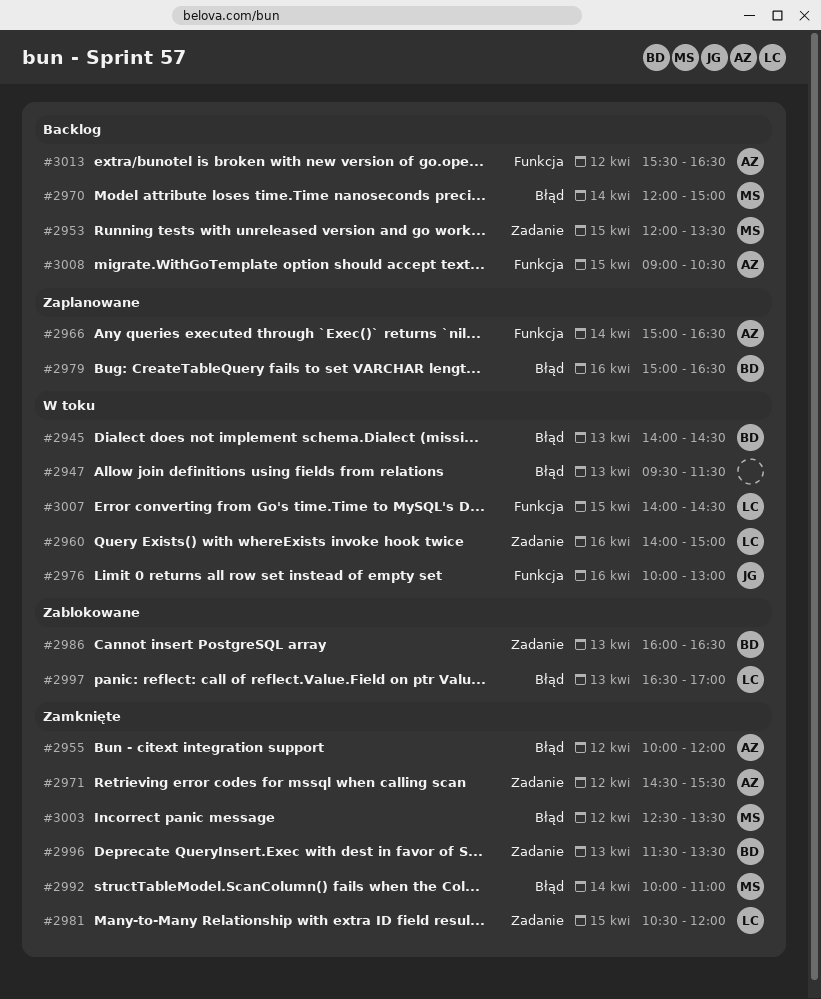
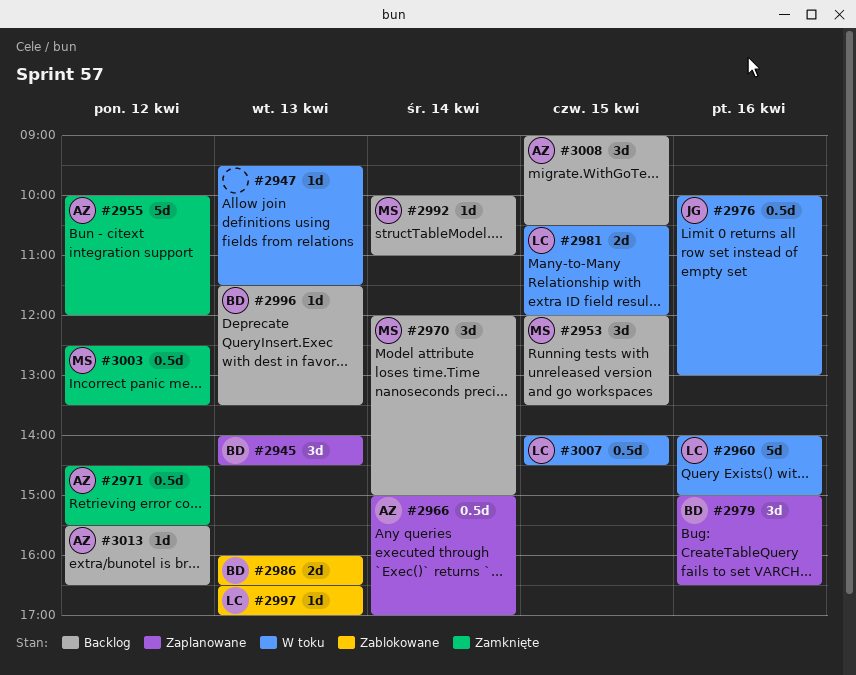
#2945, status: W toku -> Zaplanowane
#2966, ends: 16:30 -> 17:00
#2981, status: Zamknięte -> W toku
#2992, status: Zamknięte -> Backlog
#2996, status: Zamknięte -> Backlog

